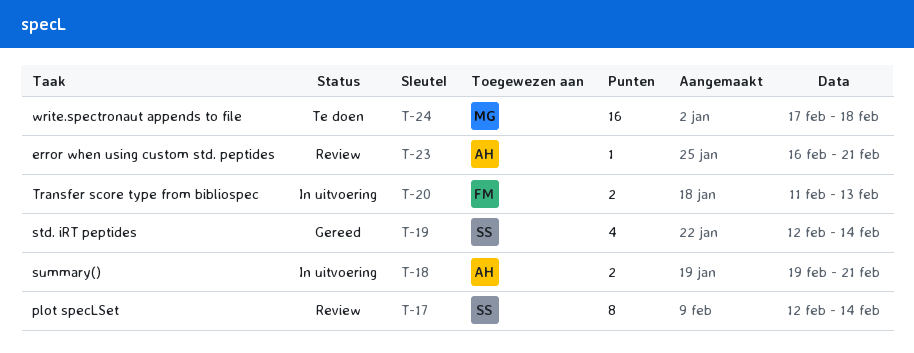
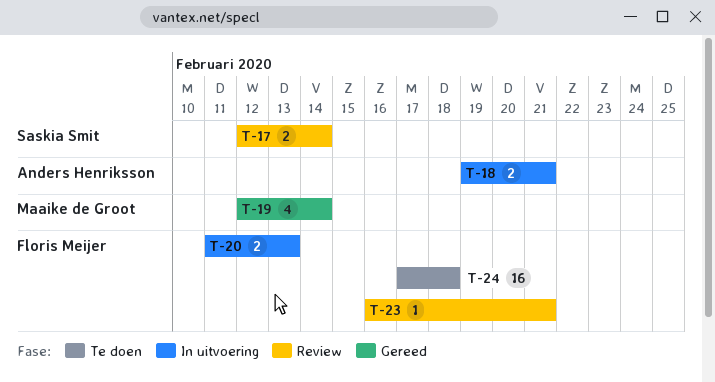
T-17, estimate: 8 -> 2
T-19, owner: Saskia Smit -> Maaike de Groot
T-23, owner: Anders Henriksson -> Floris Meijer
T-24, owner: Maaike de Groot -> Floris Meijer

